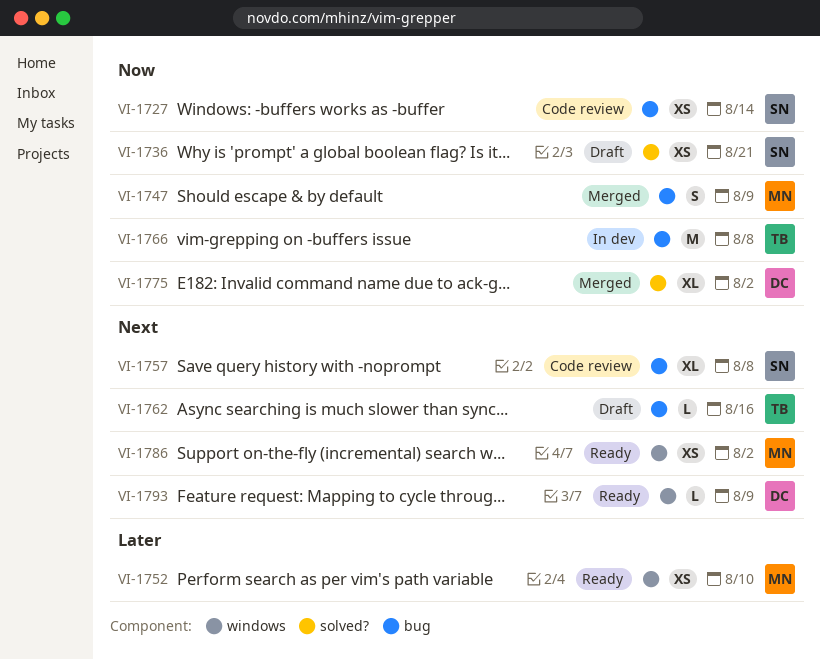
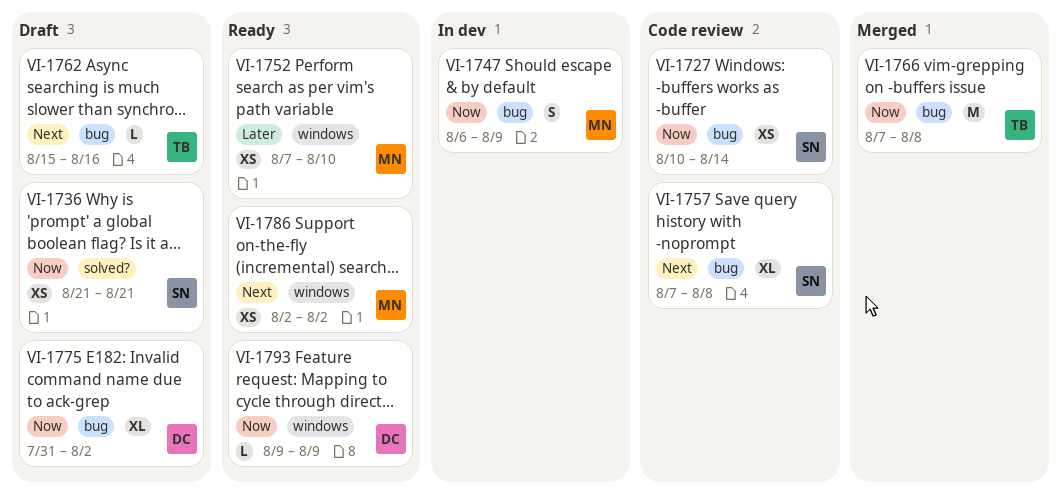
VI-1747, status: Merged -> In dev
VI-1766, status: In dev -> Merged
VI-1775, status: Merged -> Draft
VI-1775, label: solved? -> bug
VI-1793, priority: Next -> Now

